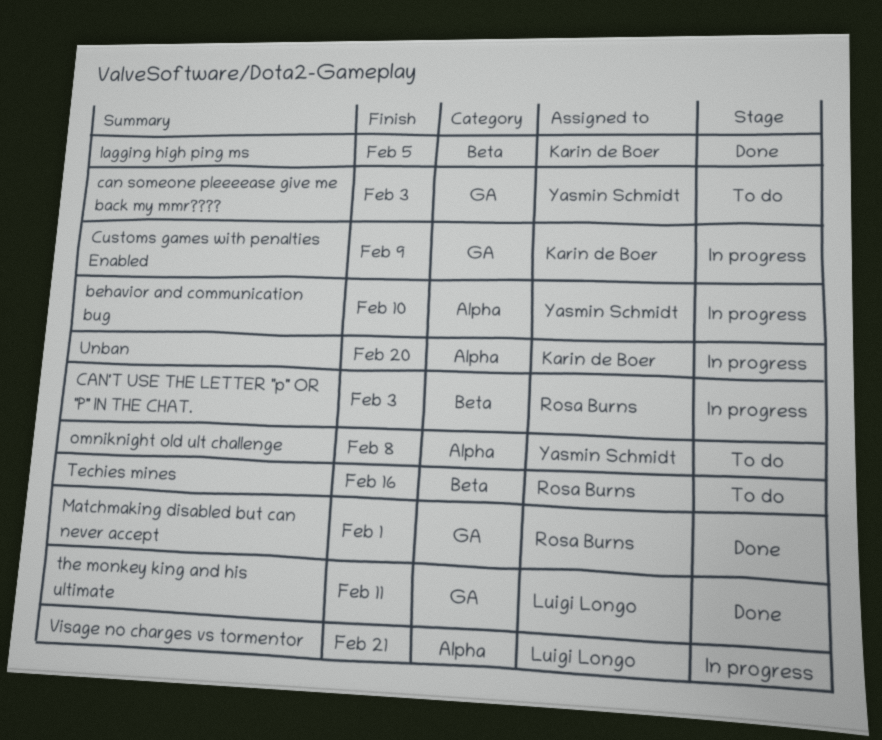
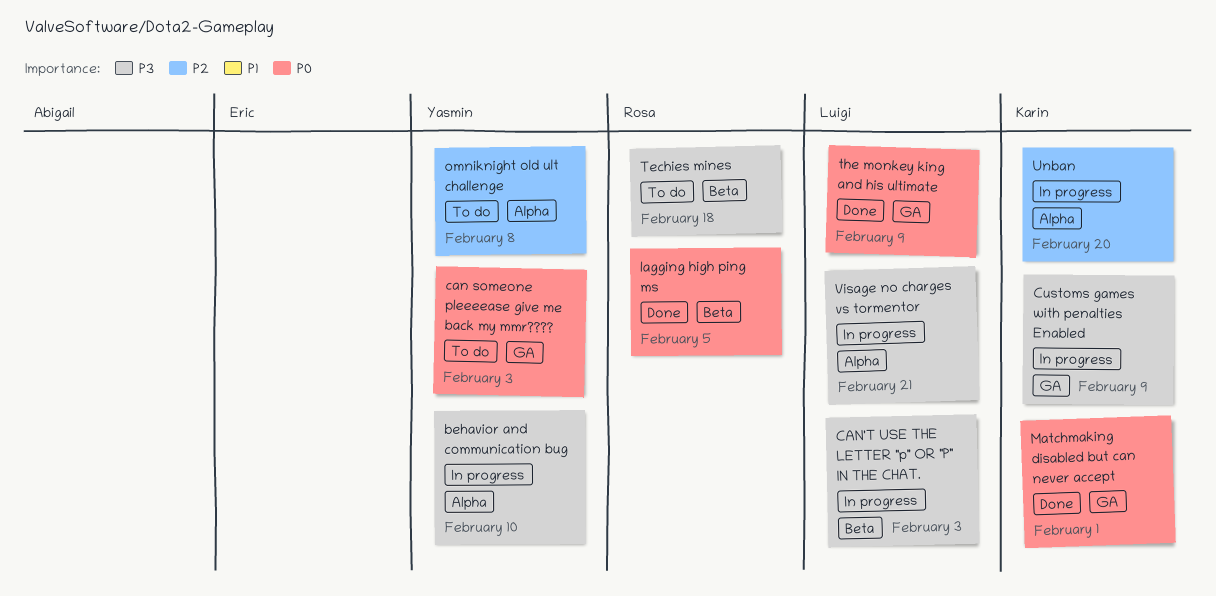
CAN'T USE THE LETTER "p" OR "P" IN THE CHAT., owner: Rosa Burns -> Luigi Longo
lagging high ping ms, owner: Karin de Boer -> Rosa Burns
Matchmaking disabled but can never accept, owner: Rosa Burns -> Karin de Boer
Techies mines, due: Feb 16 -> Feb 18
the monkey king and his ultimate, due: Feb 11 -> Feb 9

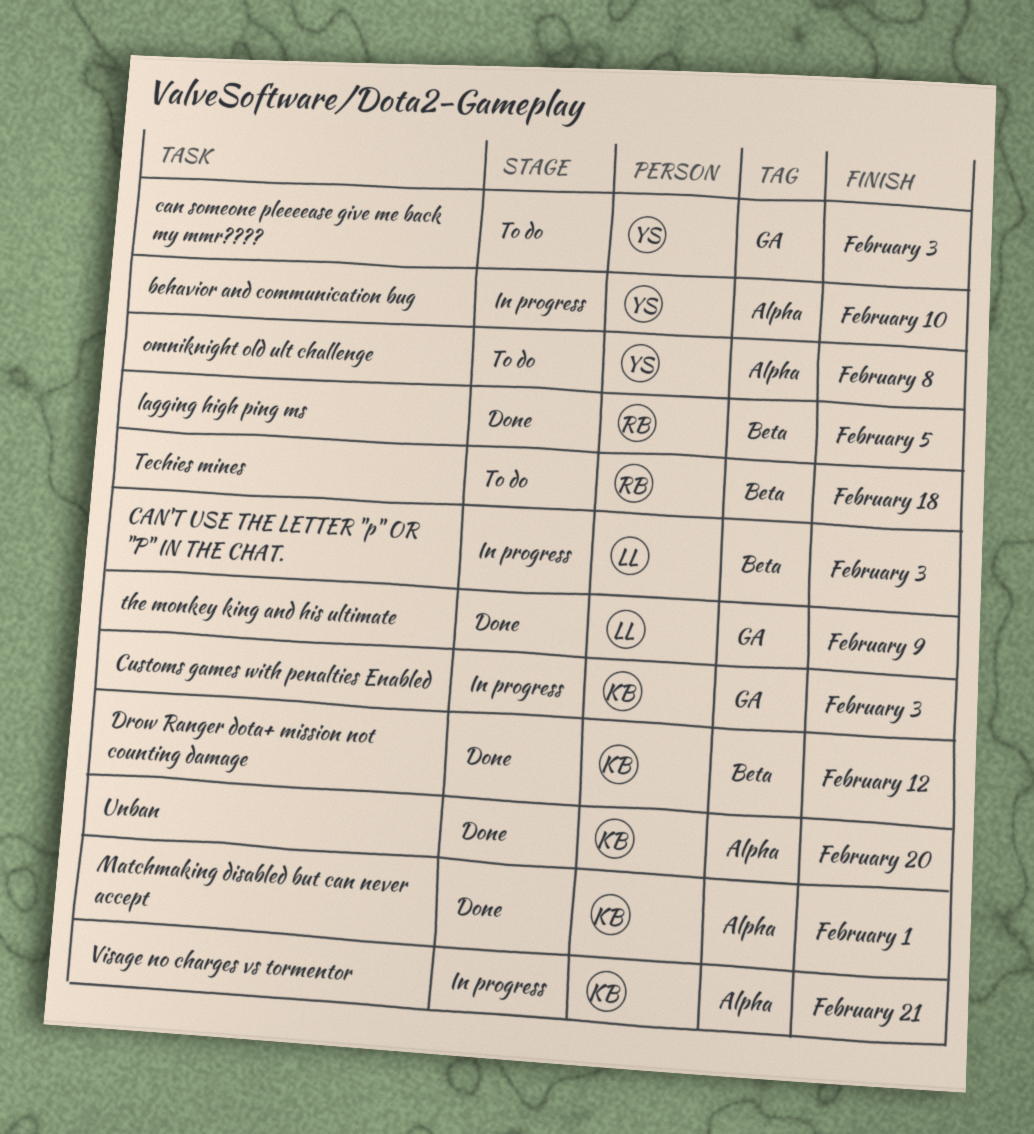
Customs games with penalties Enabled, due: Feb 9 -> Feb 3
Drow Ranger dota+ mission not counting damage: none -> present
Matchmaking disabled but can never accept, label: GA -> Alpha
Unban, status: In progress -> Done
Visage no charges vs tormentor, owner: Luigi -> Karin

